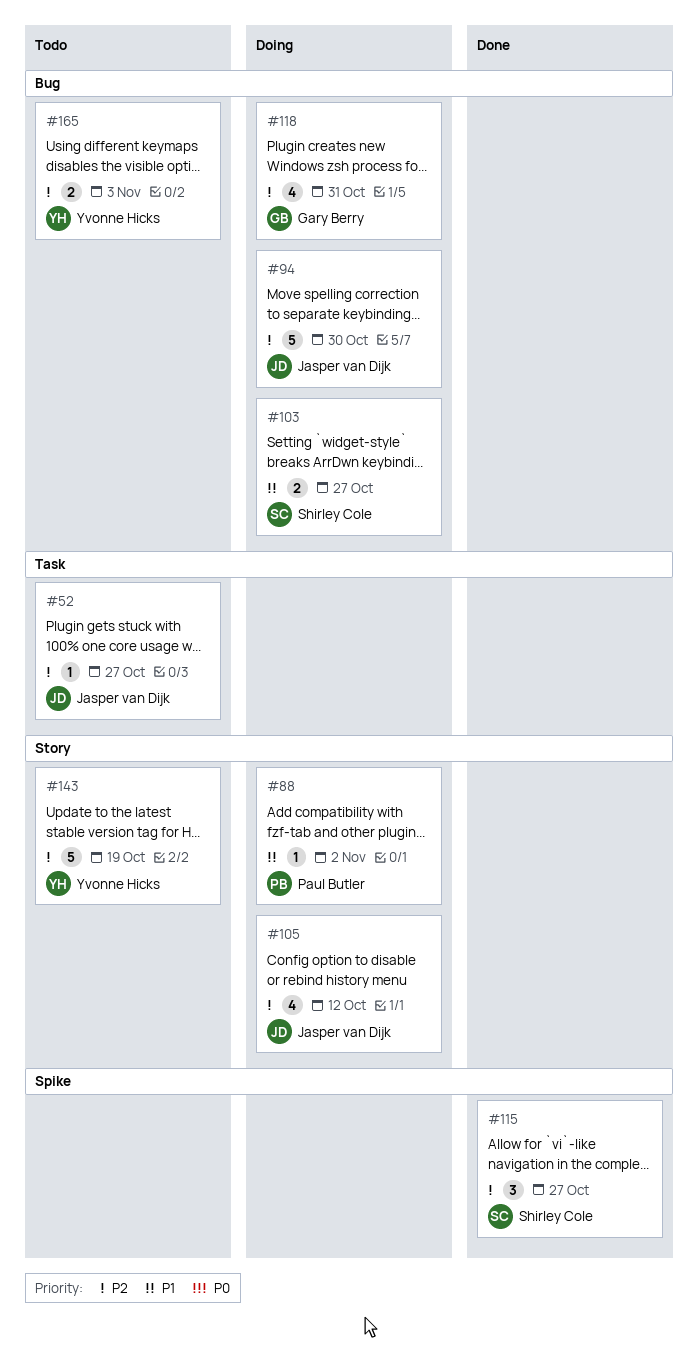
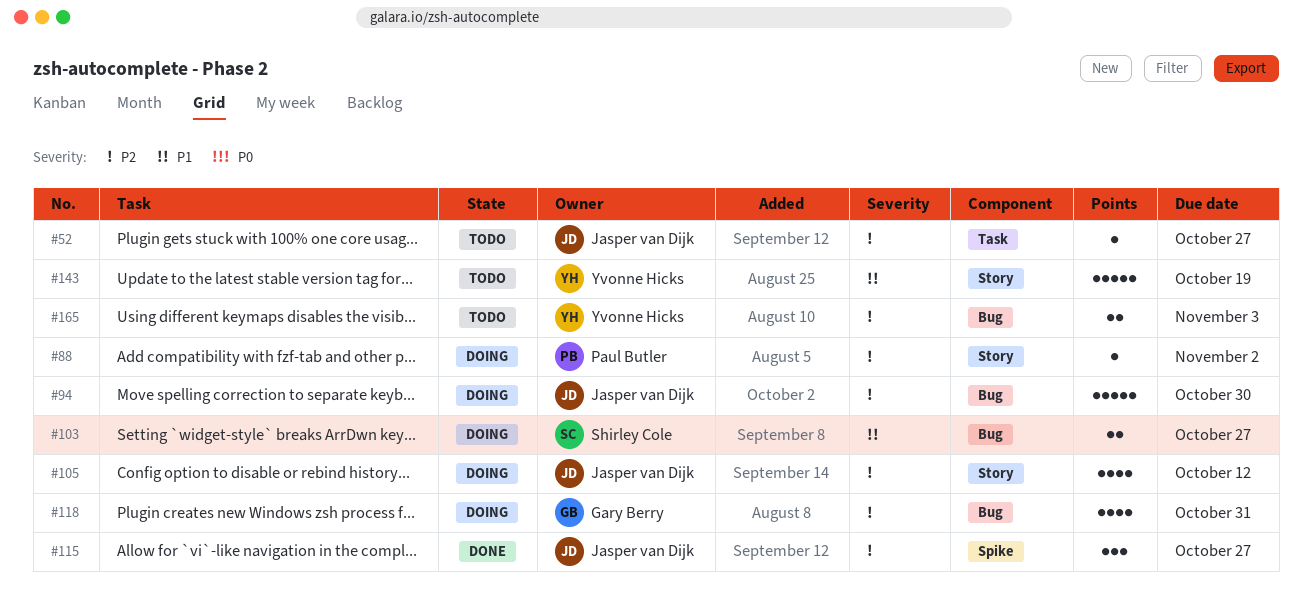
#88, priority: P1 -> P2
#115, owner: Shirley Cole -> Jasper van Dijk
#143, priority: P2 -> P1

